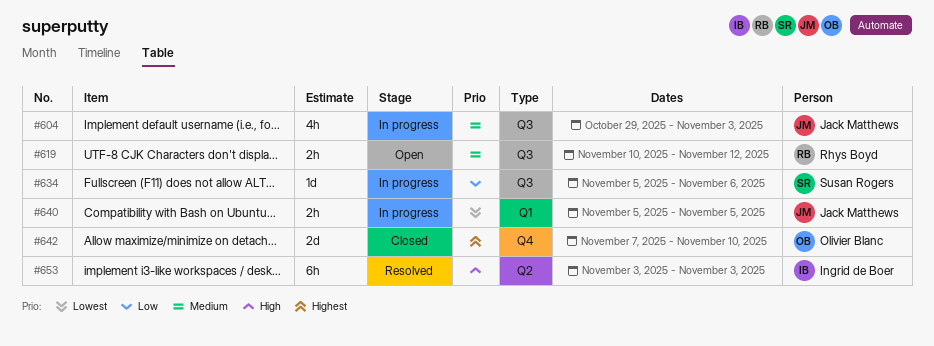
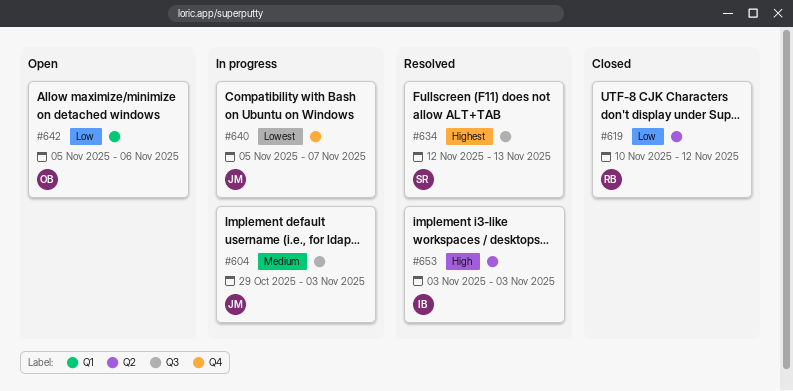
#619, status: Open -> Closed
#619, priority: Medium -> Low
#619, label: Q3 -> Q2
#634, status: In progress -> Resolved
#634, priority: Low -> Highest
#634, start: Nov 5 -> Nov 12
#634, due: Nov 6 -> Nov 13
#640, label: Q1 -> Q4
#640, due: Nov 5 -> Nov 7
#642, status: Closed -> Open
#642, priority: Highest -> Low
#642, label: Q4 -> Q1
#642, start: Nov 7 -> Nov 5
#642, due: Nov 10 -> Nov 6

